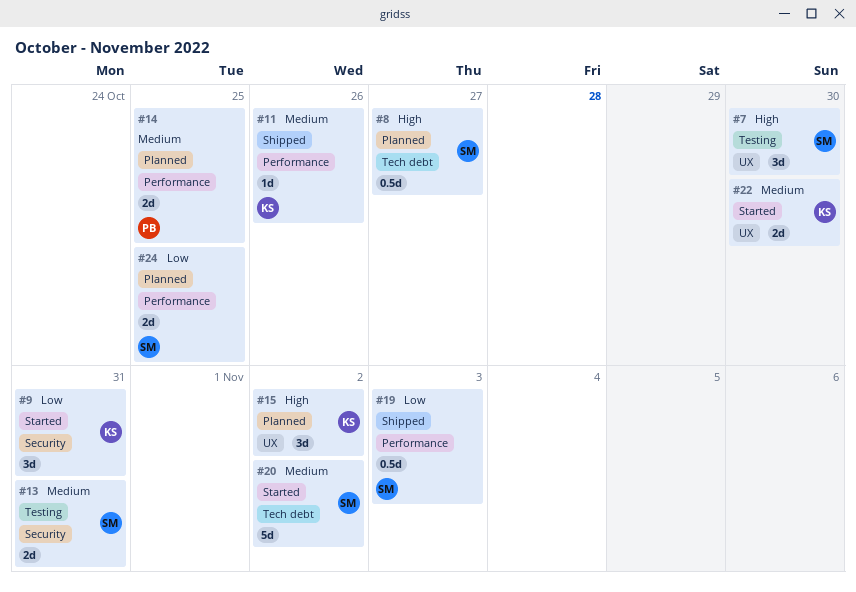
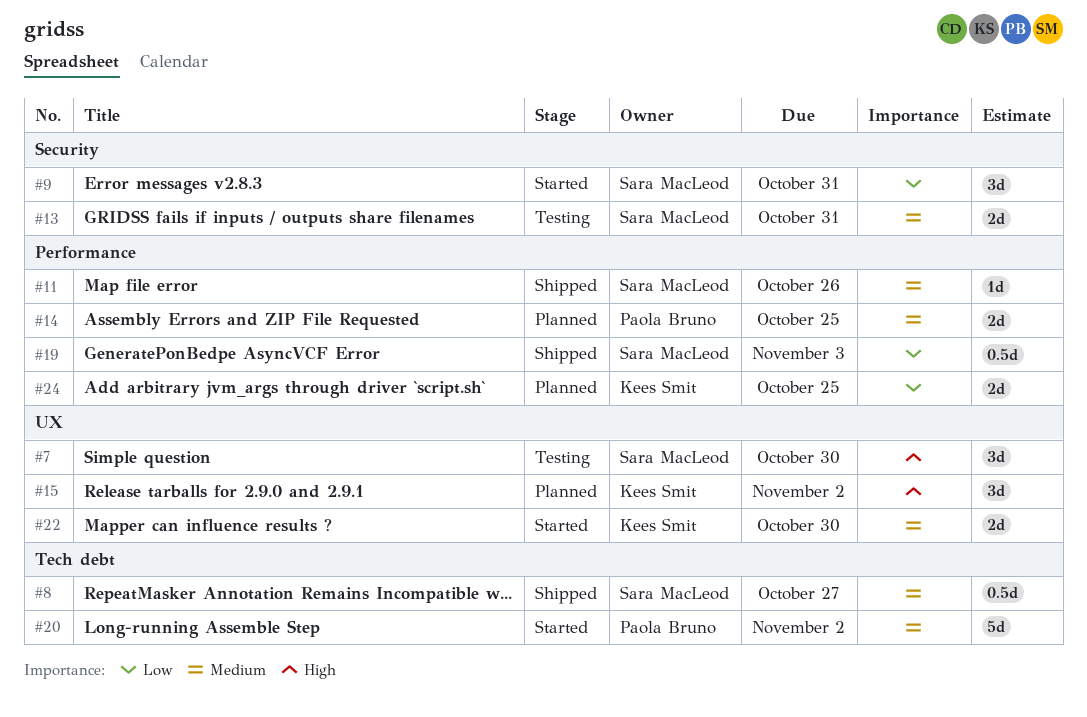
#8, status: Planned -> Shipped
#8, priority: High -> Medium
#9, owner: Kees Smit -> Sara MacLeod
#11, owner: Kees Smit -> Sara MacLeod
#20, owner: Sara MacLeod -> Paola Bruno
#24, owner: Sara MacLeod -> Kees Smit

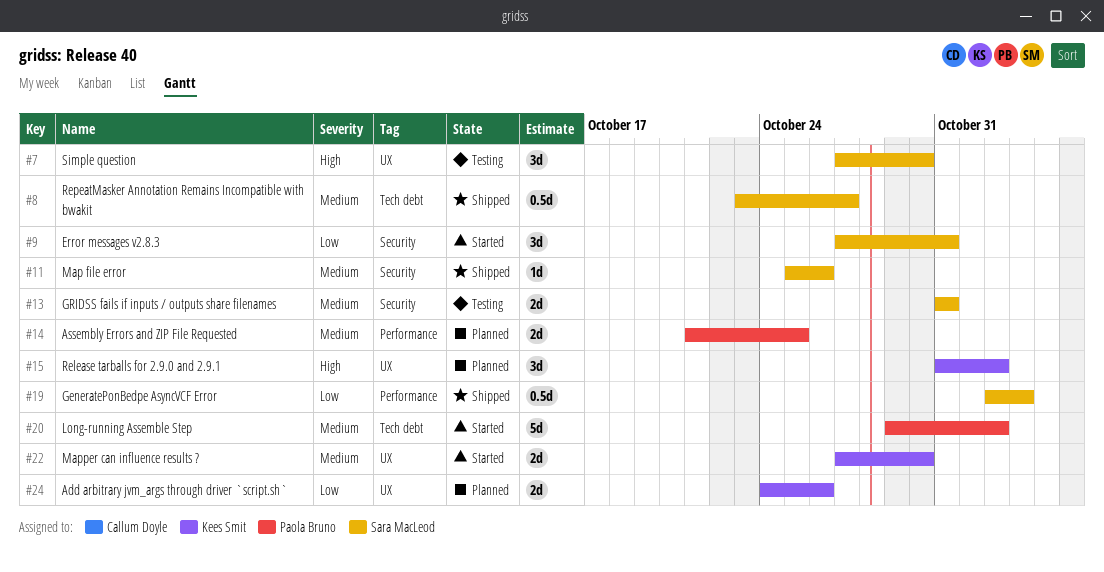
#11, label: Performance -> Security
#24, label: Performance -> UX
#24, due: Oct 25 -> Oct 26

